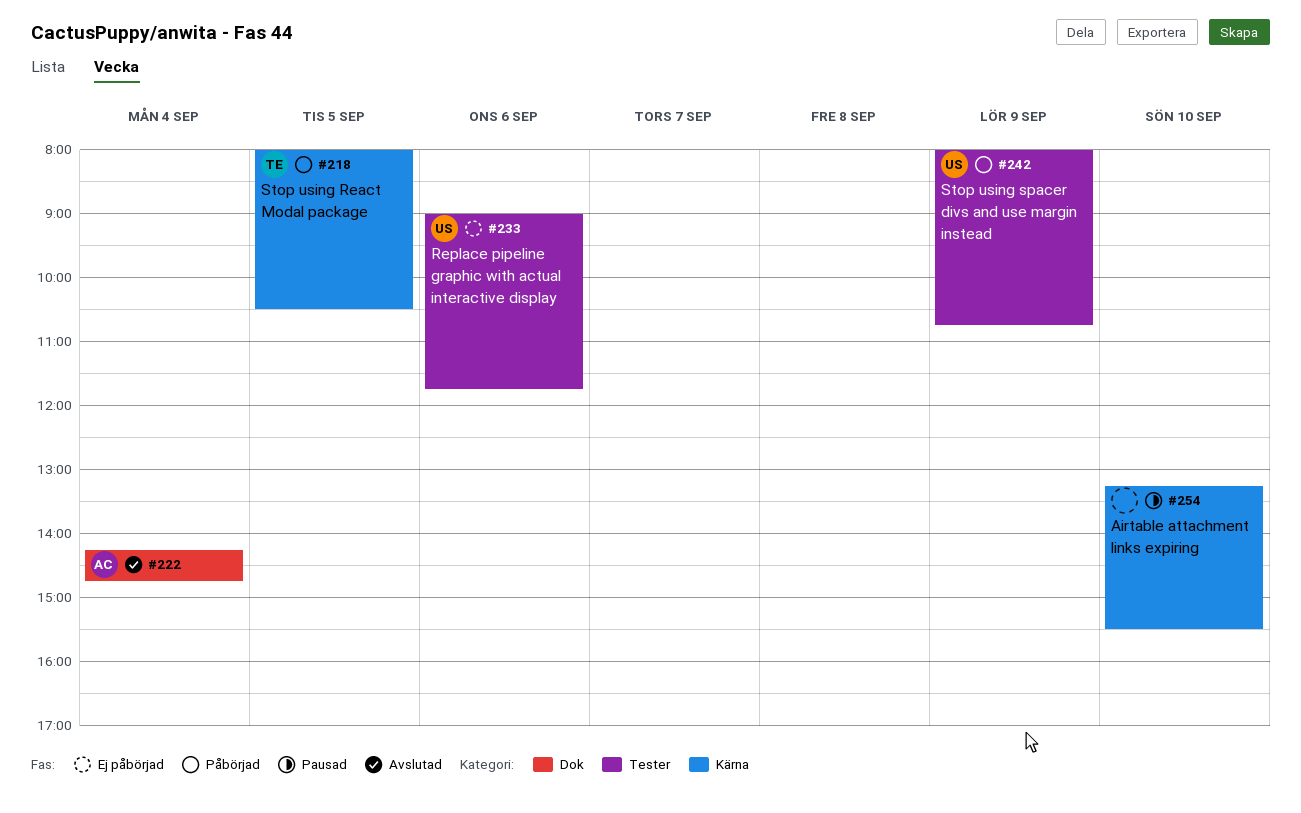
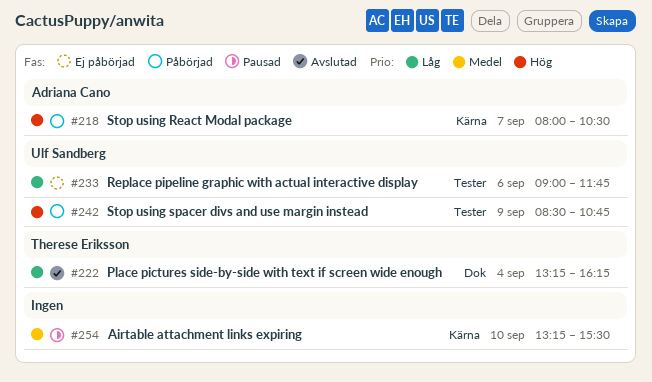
#218, owner: Therese Eriksson -> Adriana Cano
#218, day: Sep 5 -> Sep 7
#222, owner: Adriana Cano -> Therese Eriksson
#222, begins: 14:15 -> 13:15
#222, ends: 14:45 -> 16:15
#242, begins: 08:00 -> 08:30

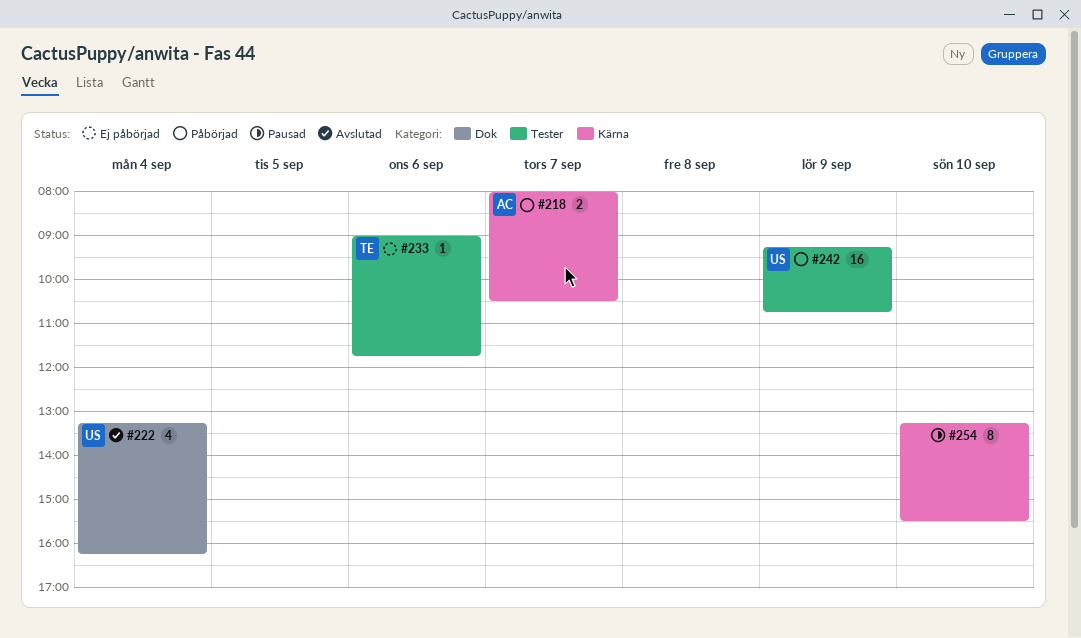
#222, owner: Therese Eriksson -> Ulf Sandberg
#233, owner: Ulf Sandberg -> Therese Eriksson
#242, begins: 08:30 -> 09:15

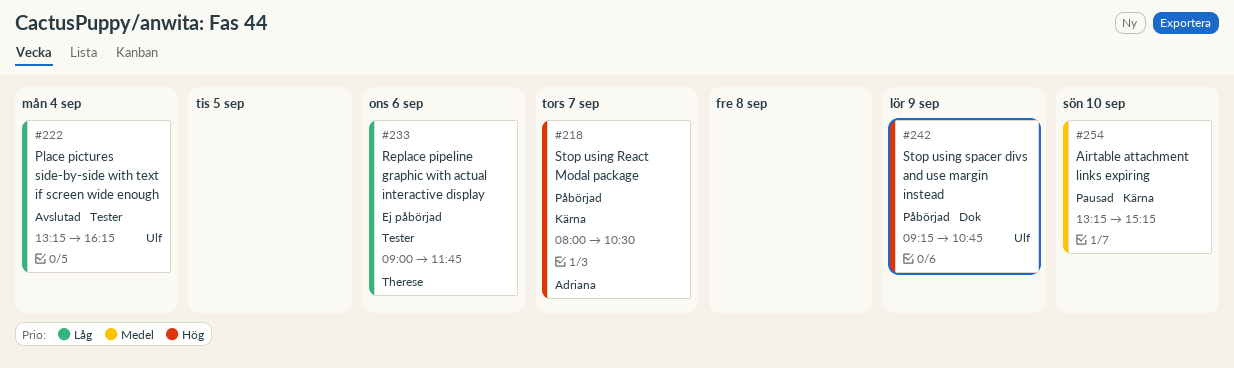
#222, label: Dok -> Tester
#242, label: Tester -> Dok
#254, ends: 15:30 -> 15:15

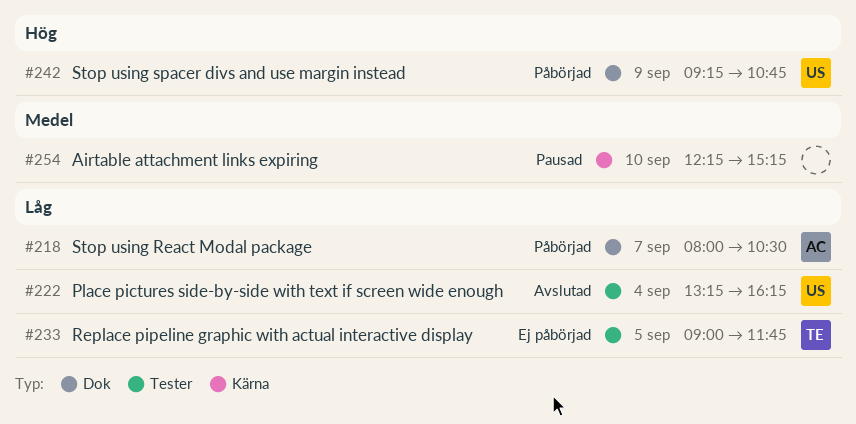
#218, priority: Hög -> Låg
#218, label: Kärna -> Dok
#233, day: Sep 6 -> Sep 5
#254, begins: 13:15 -> 12:15

